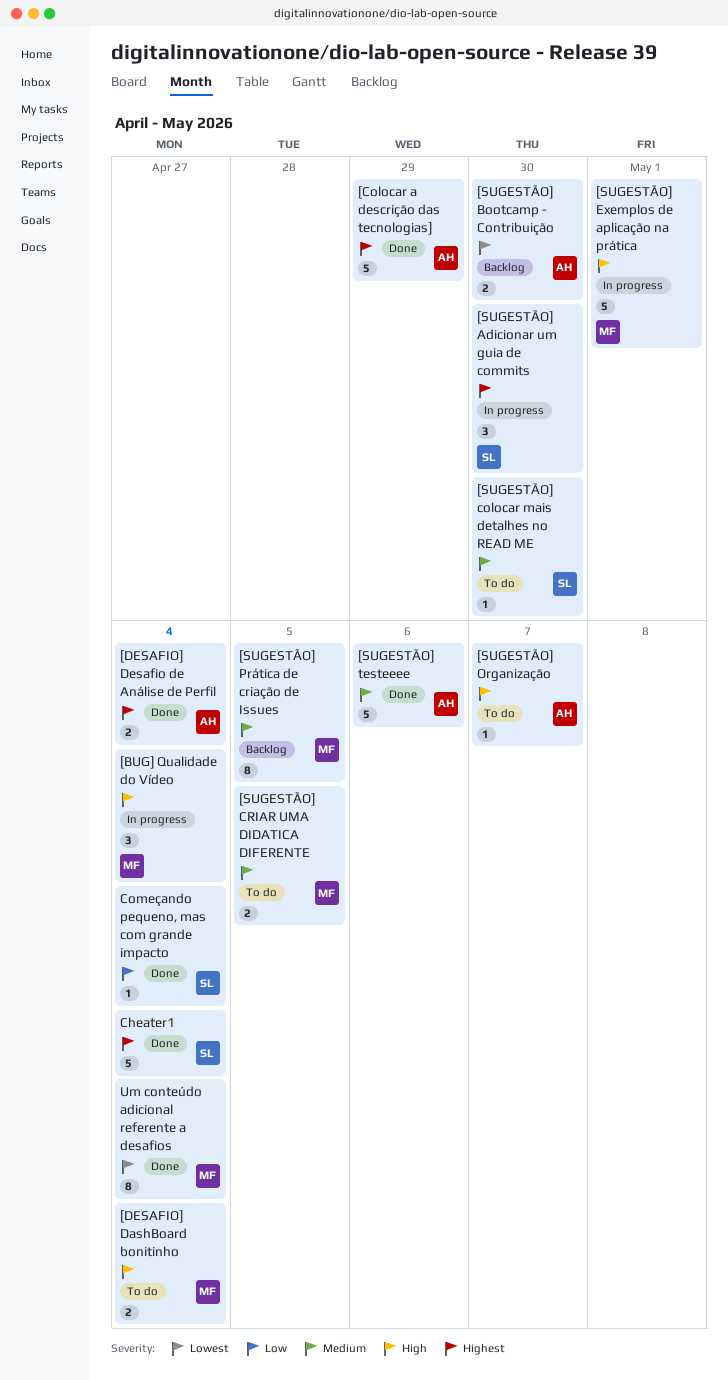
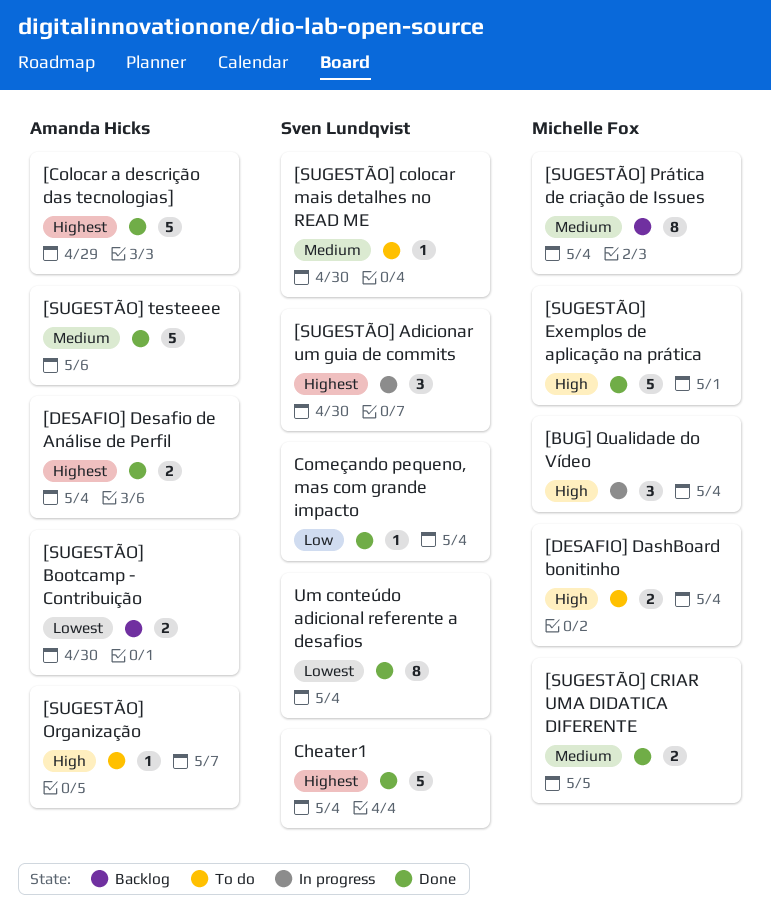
[SUGESTÃO] CRIAR UMA DIDATICA DIFERENTE, status: To do -> Done
[SUGESTÃO] Exemplos de aplicação na prática, status: In progress -> Done
[SUGESTÃO] Prática de criação de Issues, due: May 5 -> May 4
Um conteúdo adicional referente a desafios, owner: Michelle Fox -> Sven Lundqvist

